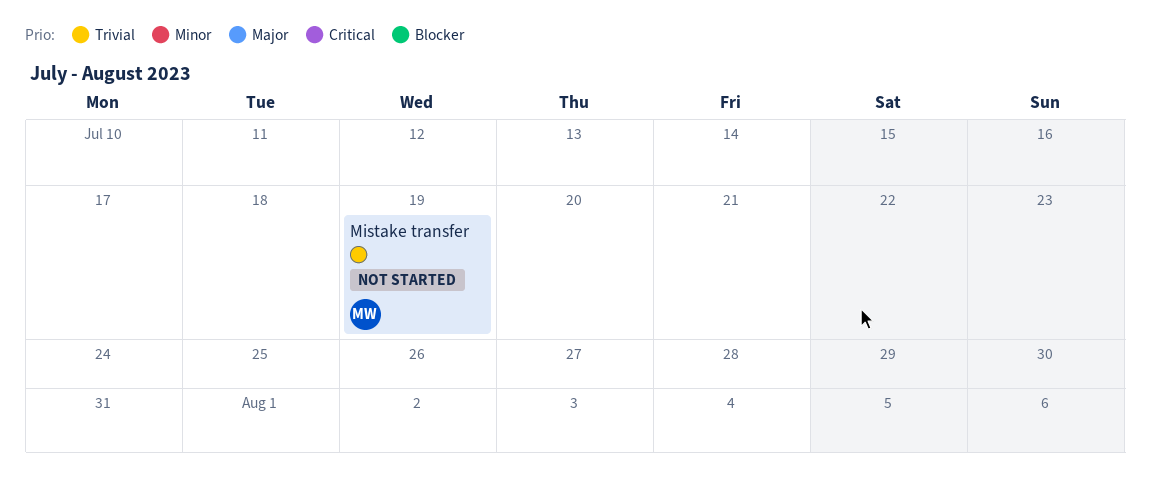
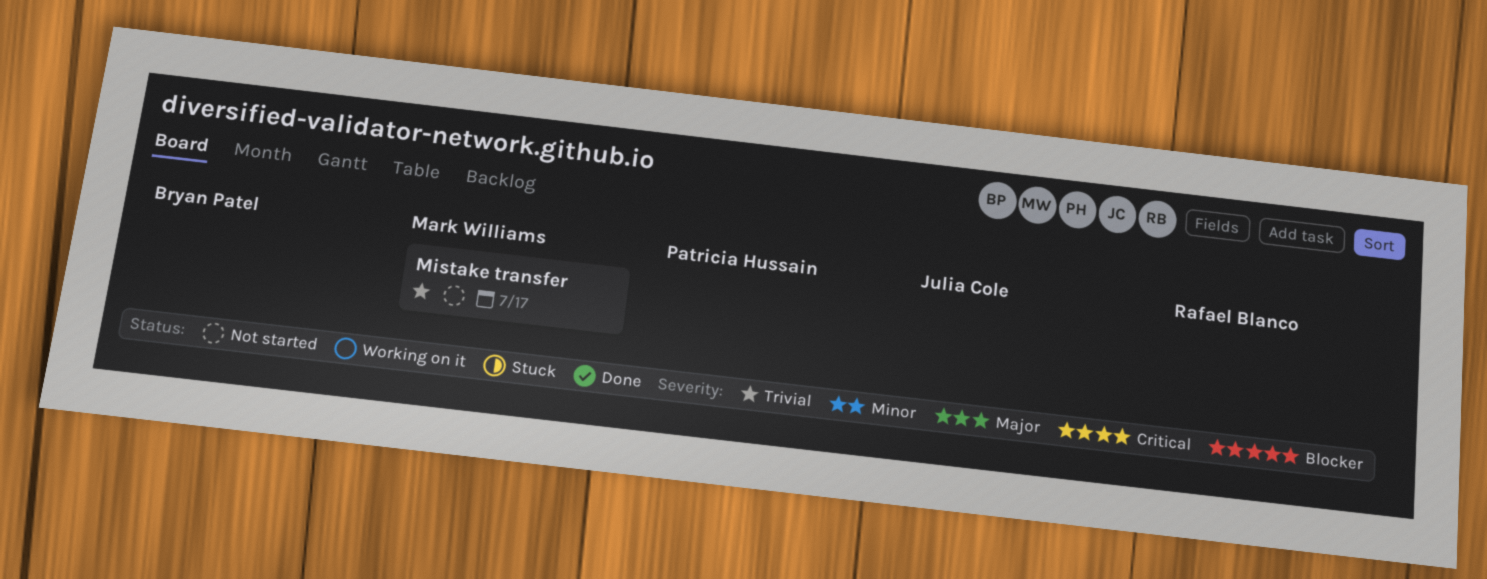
Mistake transfer, due: Jul 19 -> Jul 17

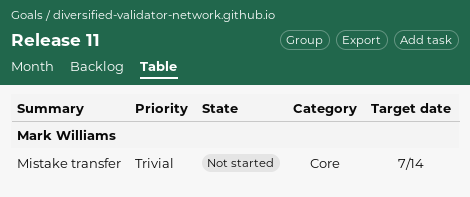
Mistake transfer, due: Jul 17 -> Jul 14

